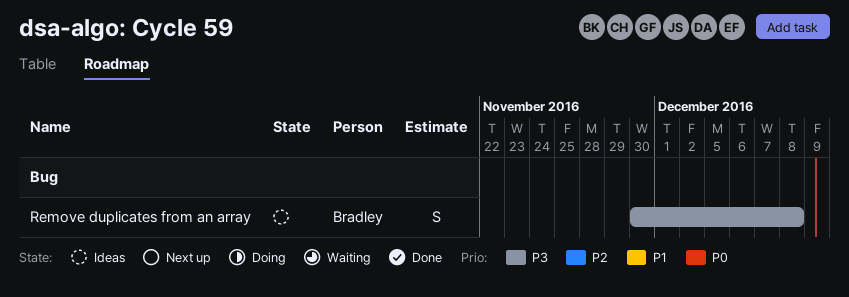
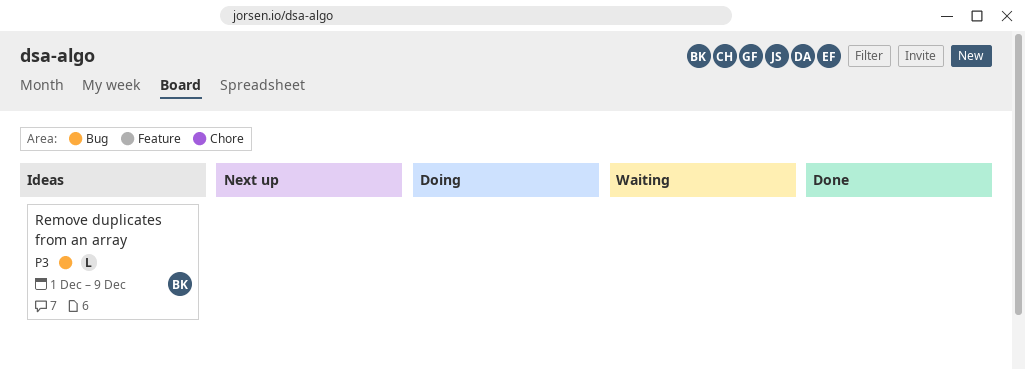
Remove duplicates from an array, estimate: S -> L
Remove duplicates from an array, start: Nov 30 -> Dec 1
Remove duplicates from an array, due: Dec 8 -> Dec 9

